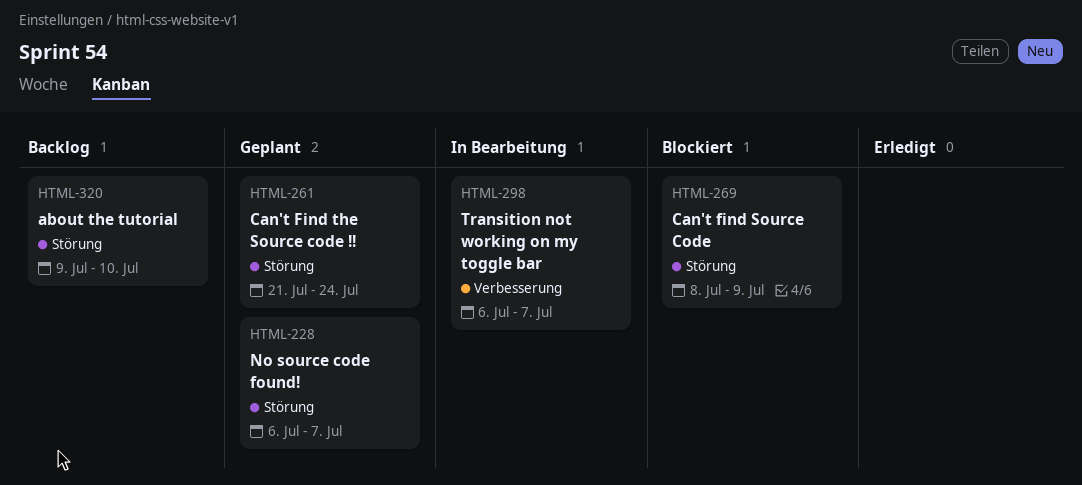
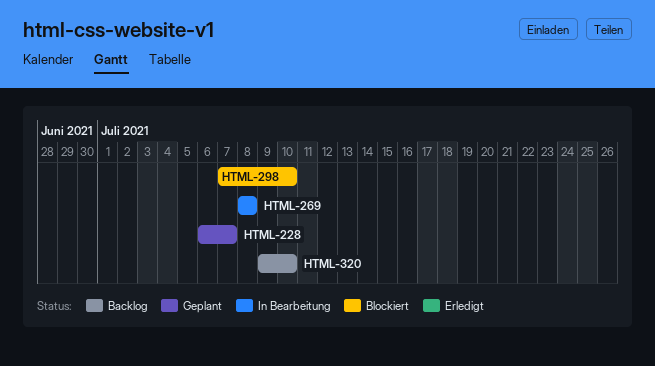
HTML-261: present -> none
HTML-269, status: Blockiert -> In Bearbeitung
HTML-269, due: Jul 9 -> Jul 8
HTML-298, status: In Bearbeitung -> Blockiert
HTML-298, start: Jul 6 -> Jul 7
HTML-298, due: Jul 7 -> Jul 10

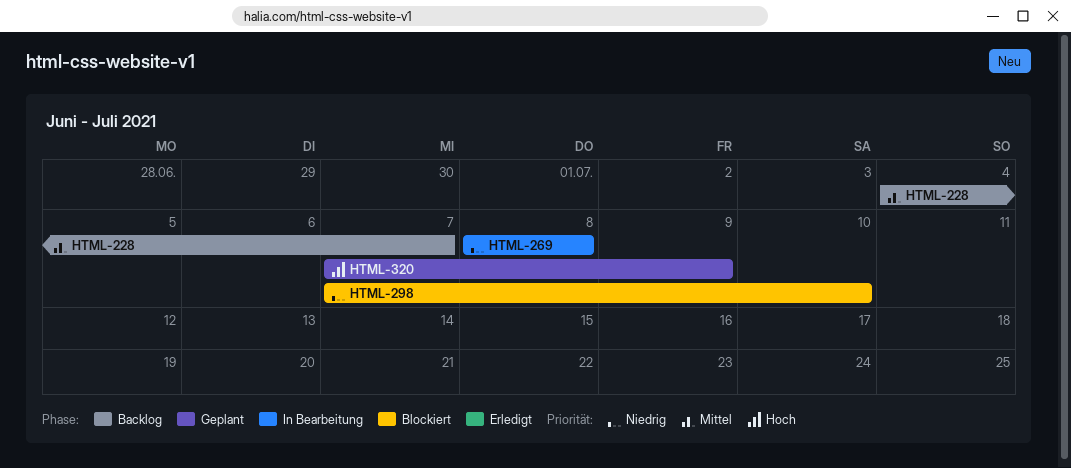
HTML-228, status: Geplant -> Backlog
HTML-228, start: Jul 6 -> Jul 4
HTML-320, status: Backlog -> Geplant
HTML-320, start: Jul 9 -> Jul 7
HTML-320, due: Jul 10 -> Jul 9

